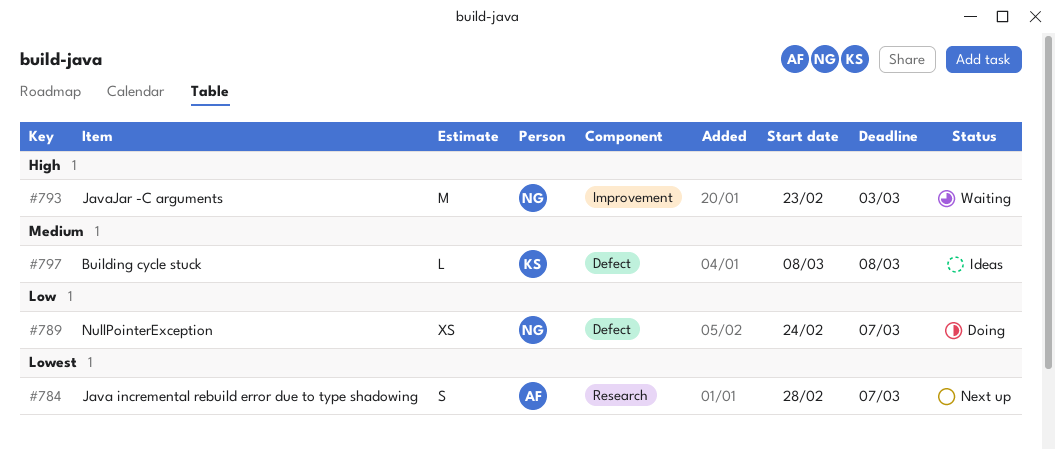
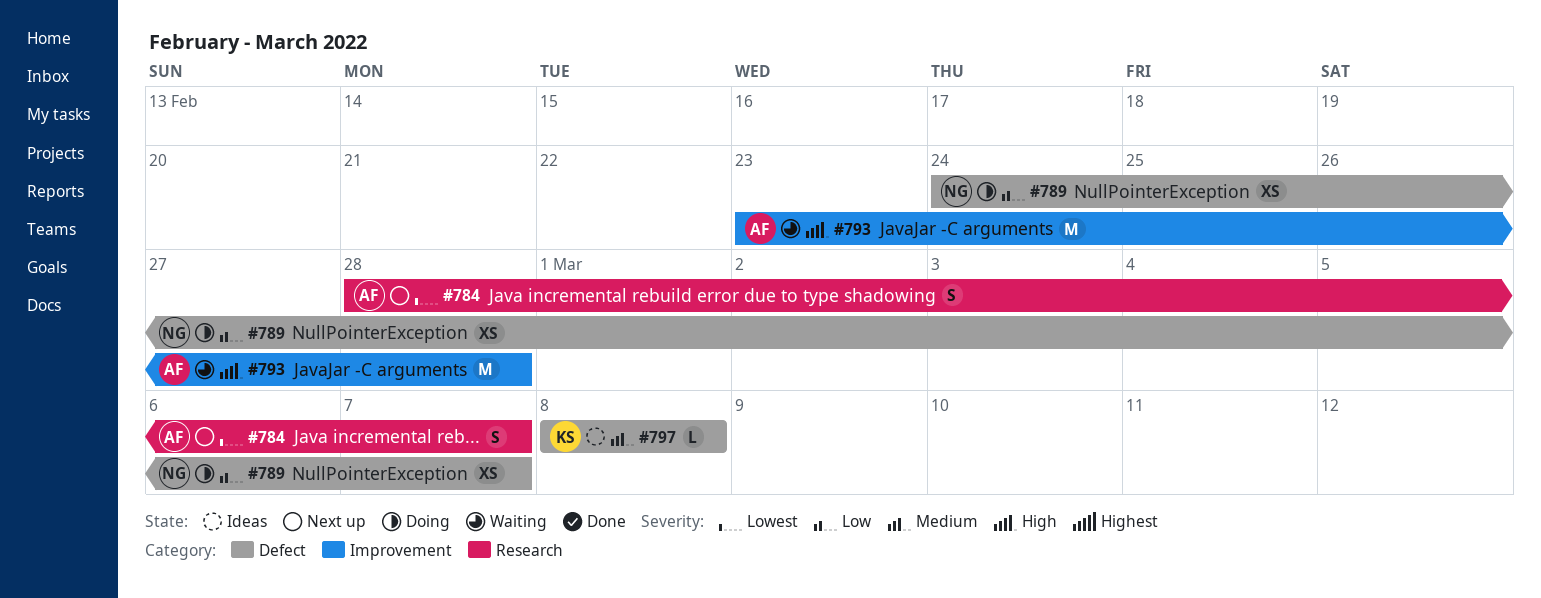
#793, owner: NG -> AF
#793, due: Mar 3 -> Feb 28

